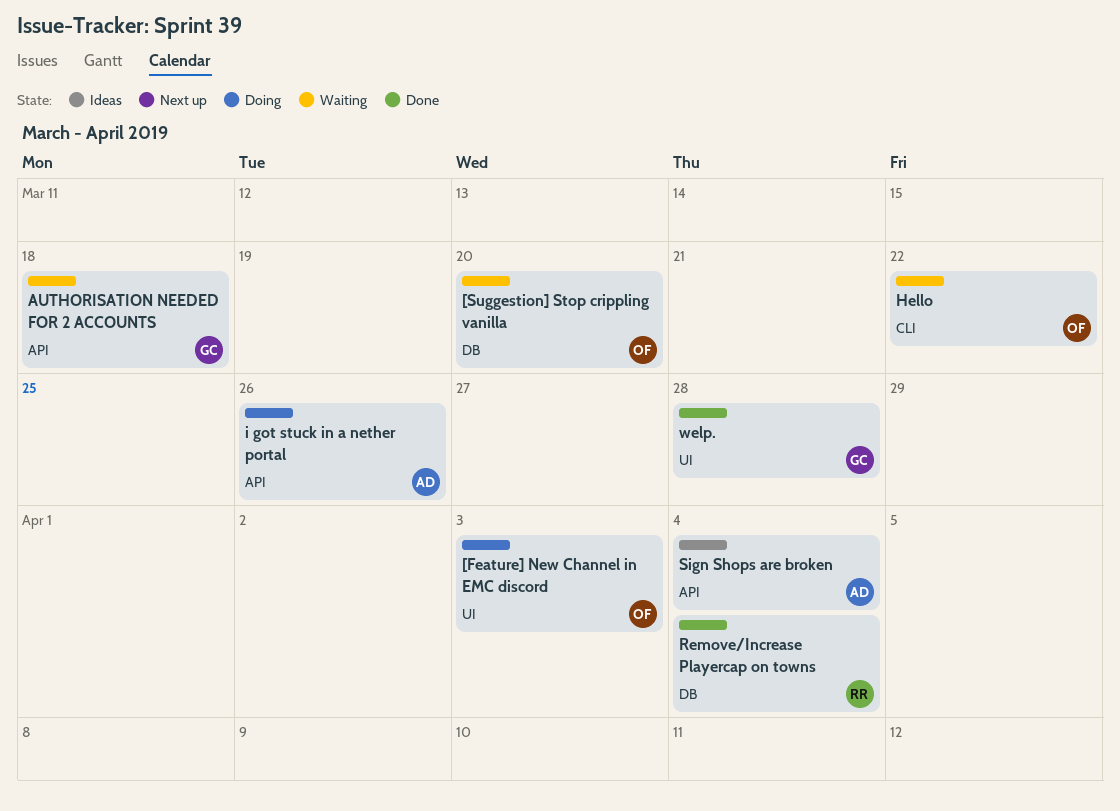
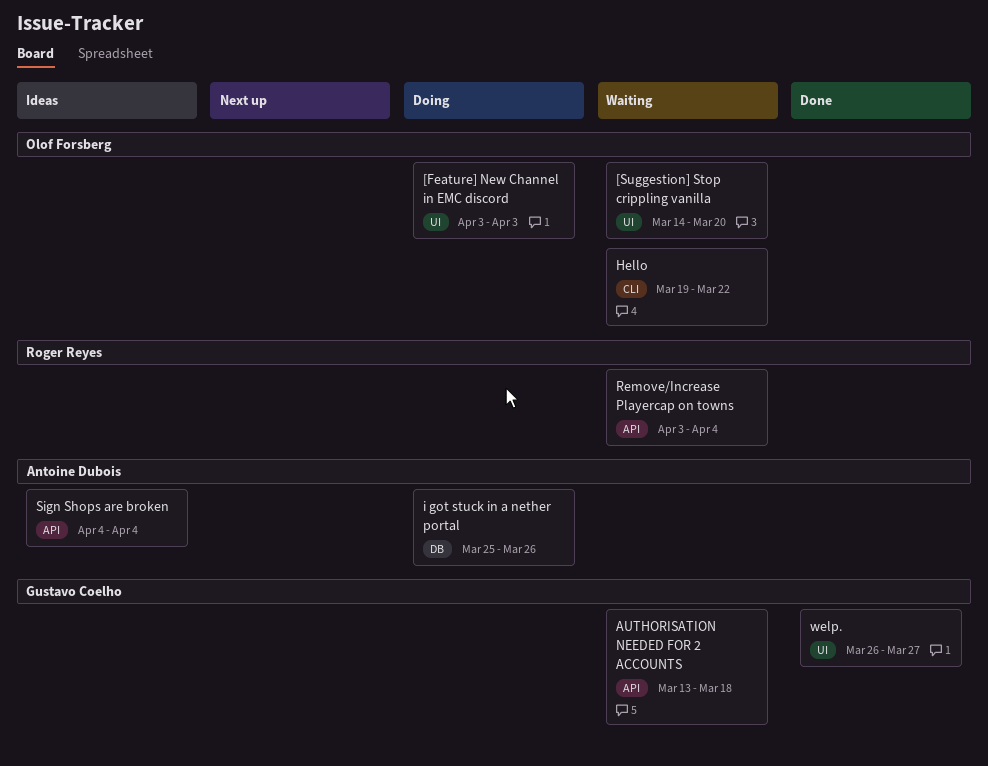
[Suggestion] Stop crippling vanilla, label: DB -> UI
i got stuck in a nether portal, label: API -> DB
Remove/Increase Playercap on towns, status: Done -> Waiting
Remove/Increase Playercap on towns, label: DB -> API
welp., due: Mar 28 -> Mar 27

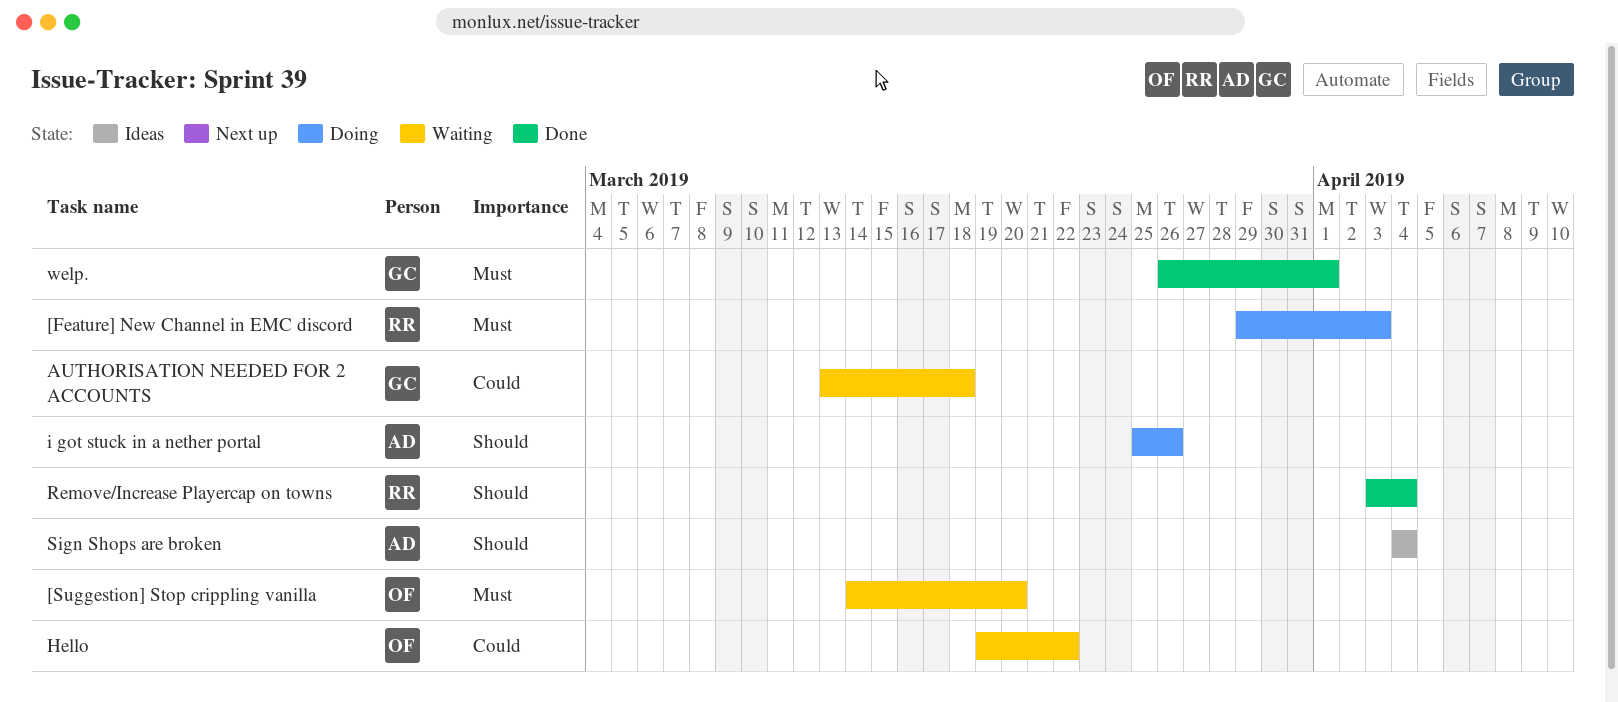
[Feature] New Channel in EMC discord, owner: Olof Forsberg -> Roger Reyes
[Feature] New Channel in EMC discord, start: Apr 3 -> Mar 29
Remove/Increase Playercap on towns, status: Waiting -> Done
welp., due: Mar 27 -> Apr 1

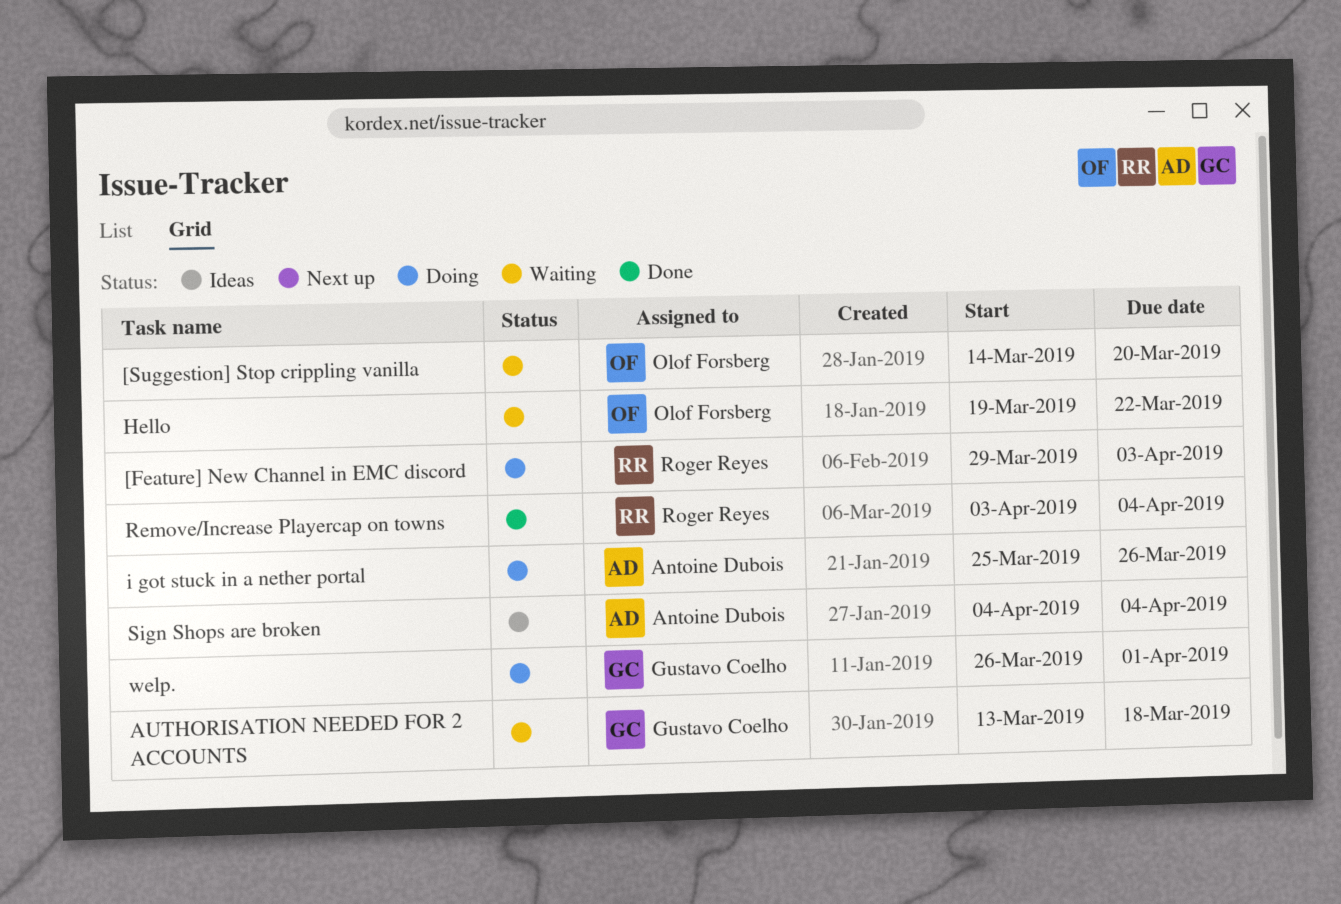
welp., status: Done -> Doing

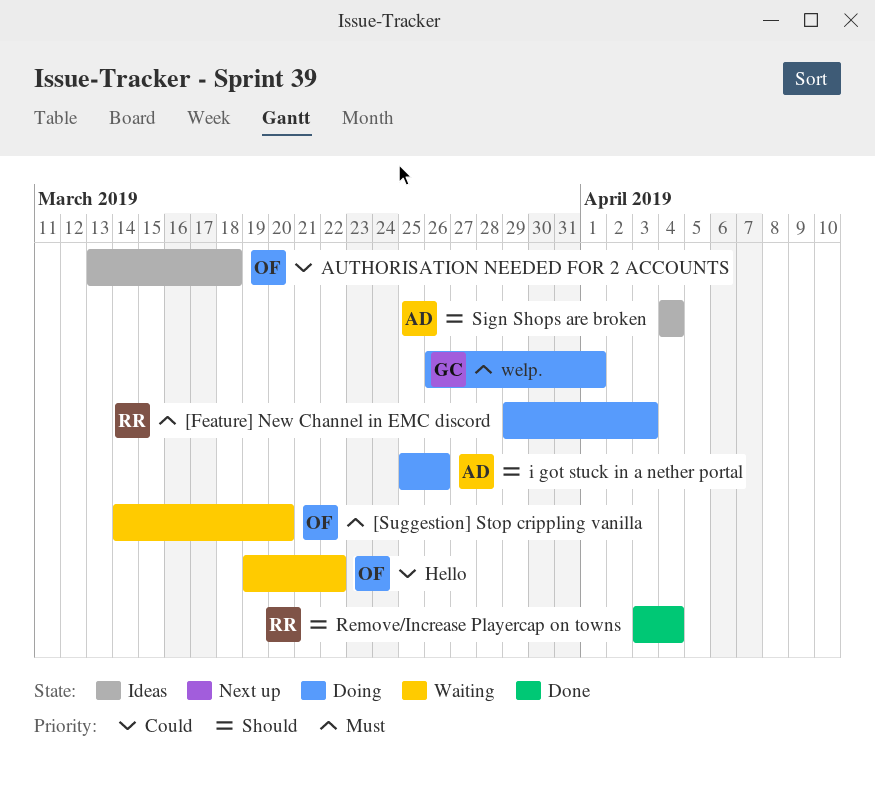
AUTHORISATION NEEDED FOR 2 ACCOUNTS, status: Waiting -> Ideas
AUTHORISATION NEEDED FOR 2 ACCOUNTS, owner: Gustavo Coelho -> Olof Forsberg

